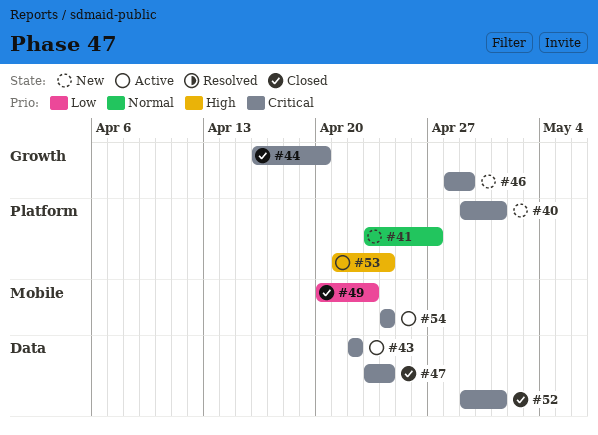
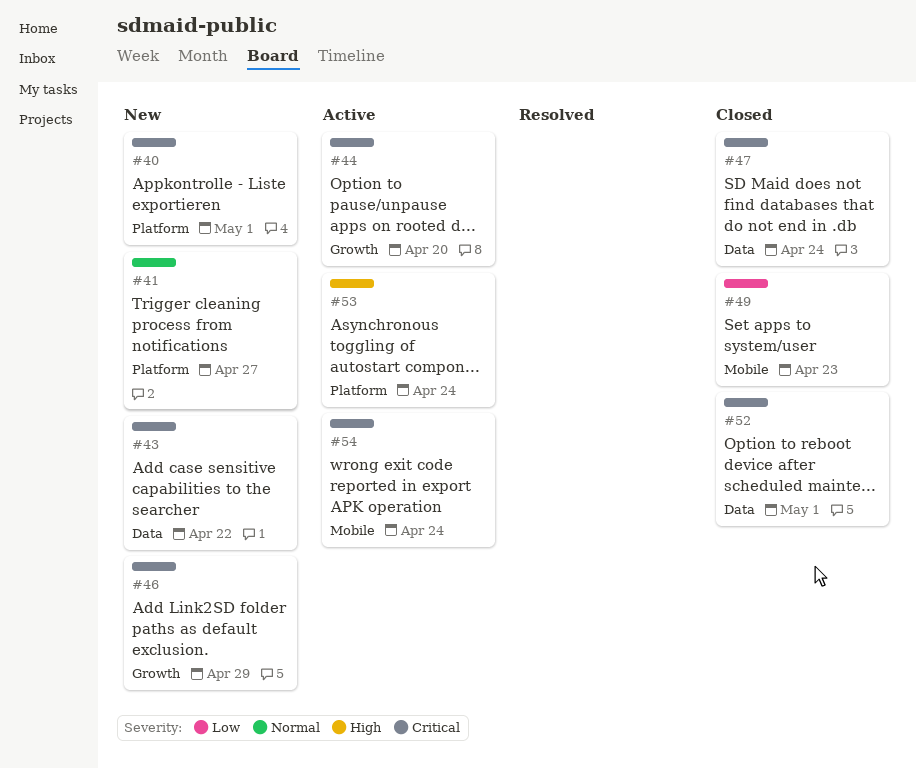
#43, status: Active -> New
#44, status: Closed -> Active

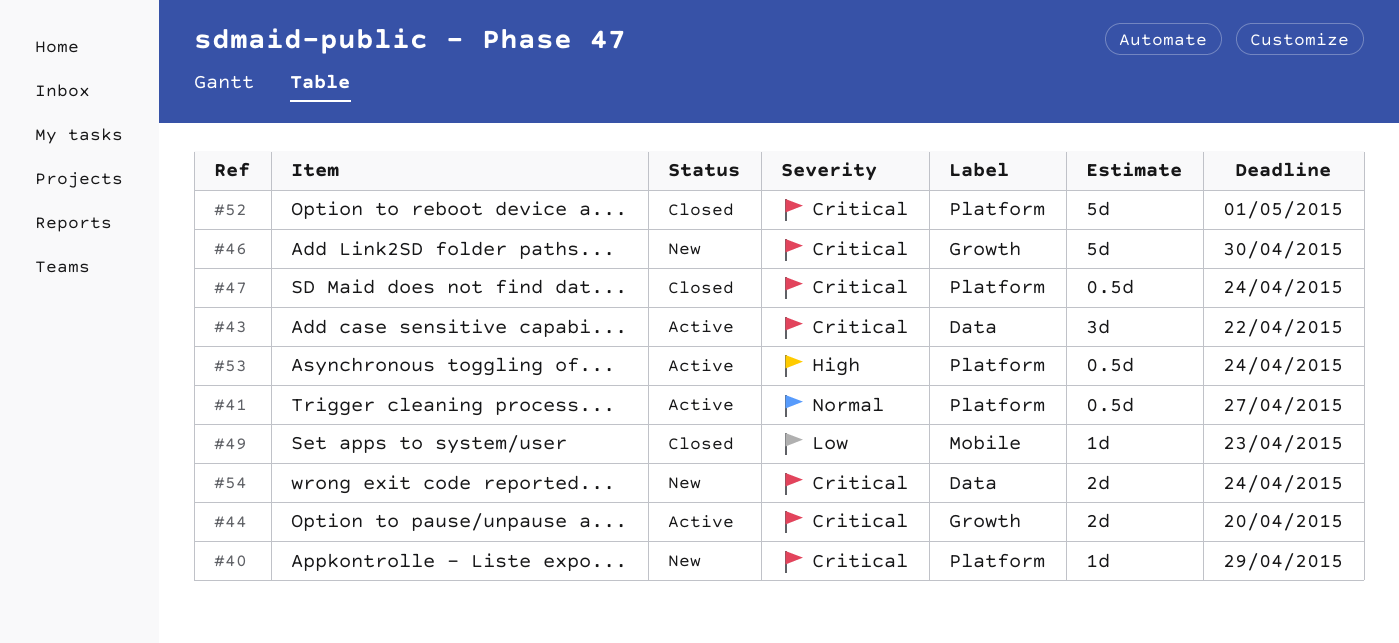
#40, due: May 1 -> Apr 29
#41, status: New -> Active
#43, status: New -> Active
#46, due: Apr 29 -> Apr 30
#47, label: Data -> Platform
#52, label: Data -> Platform
#54, status: Active -> New
#54, label: Mobile -> Data

